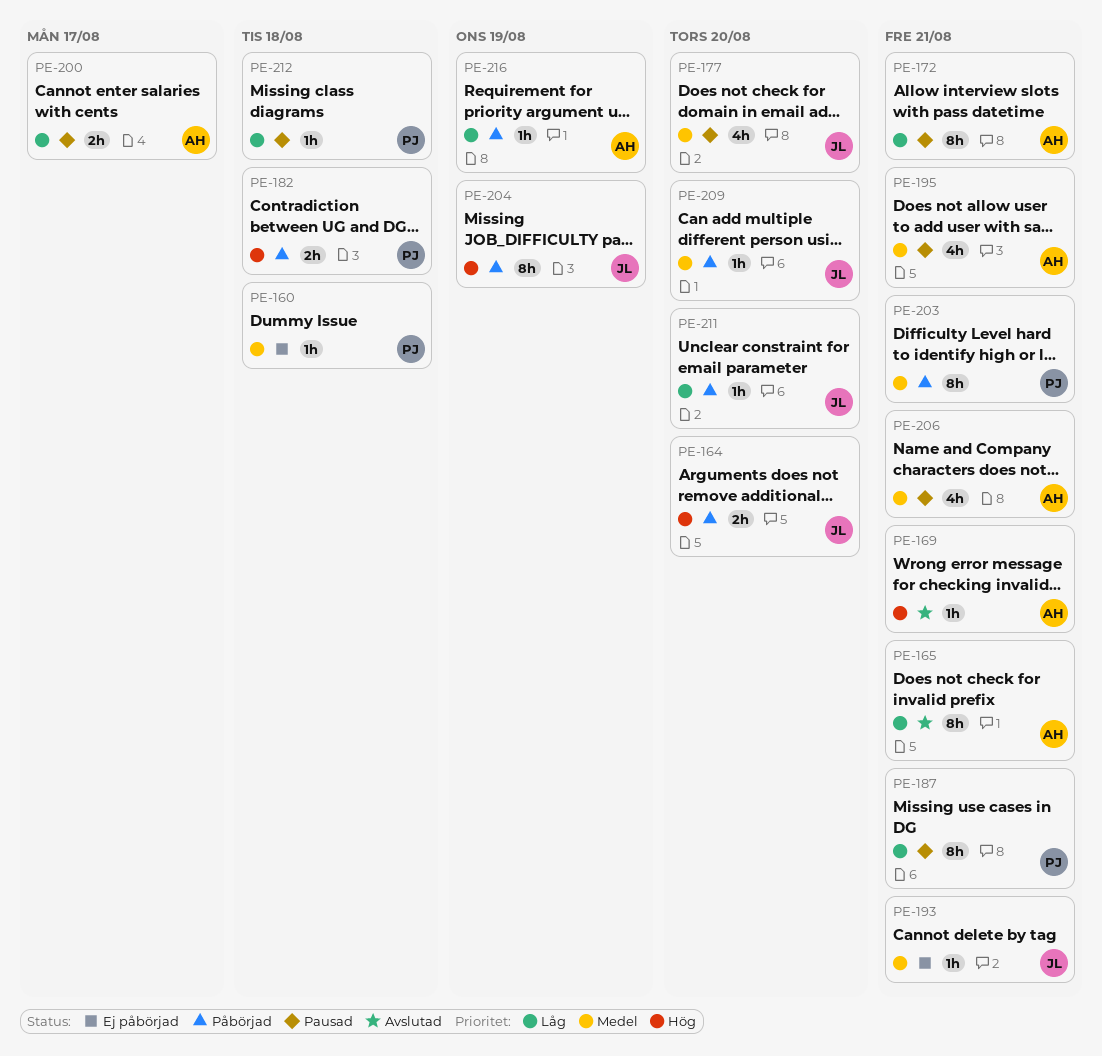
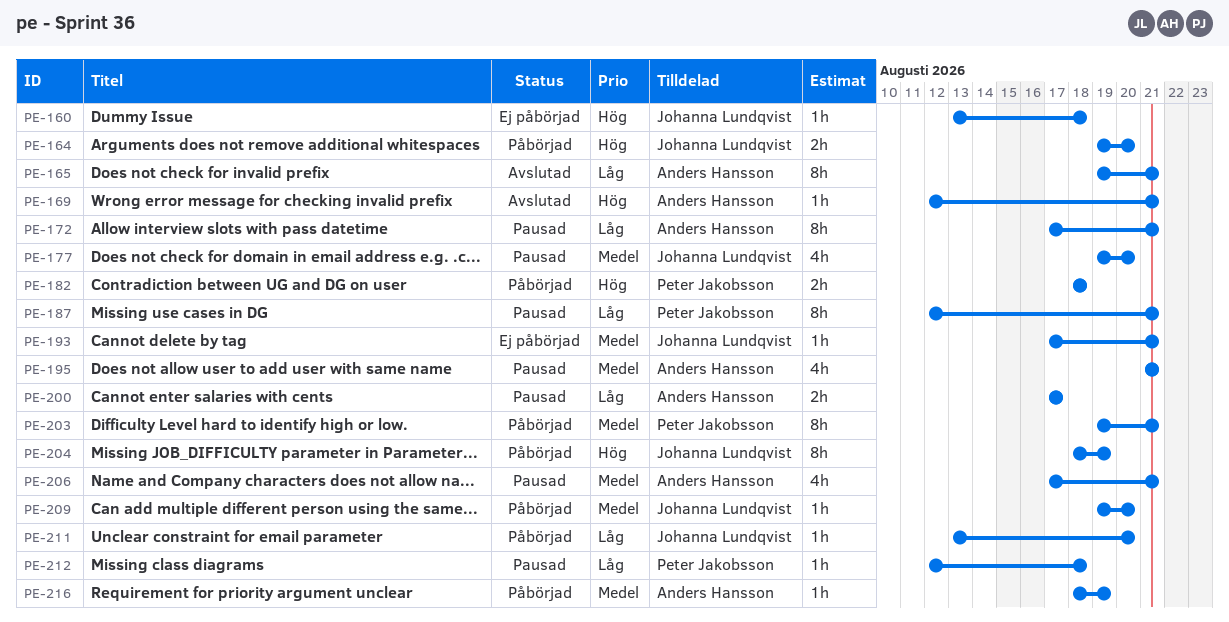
PE-160, owner: Peter Jakobsson -> Johanna Lundqvist
PE-160, priority: Medel -> Hög
PE-216, priority: Låg -> Medel

